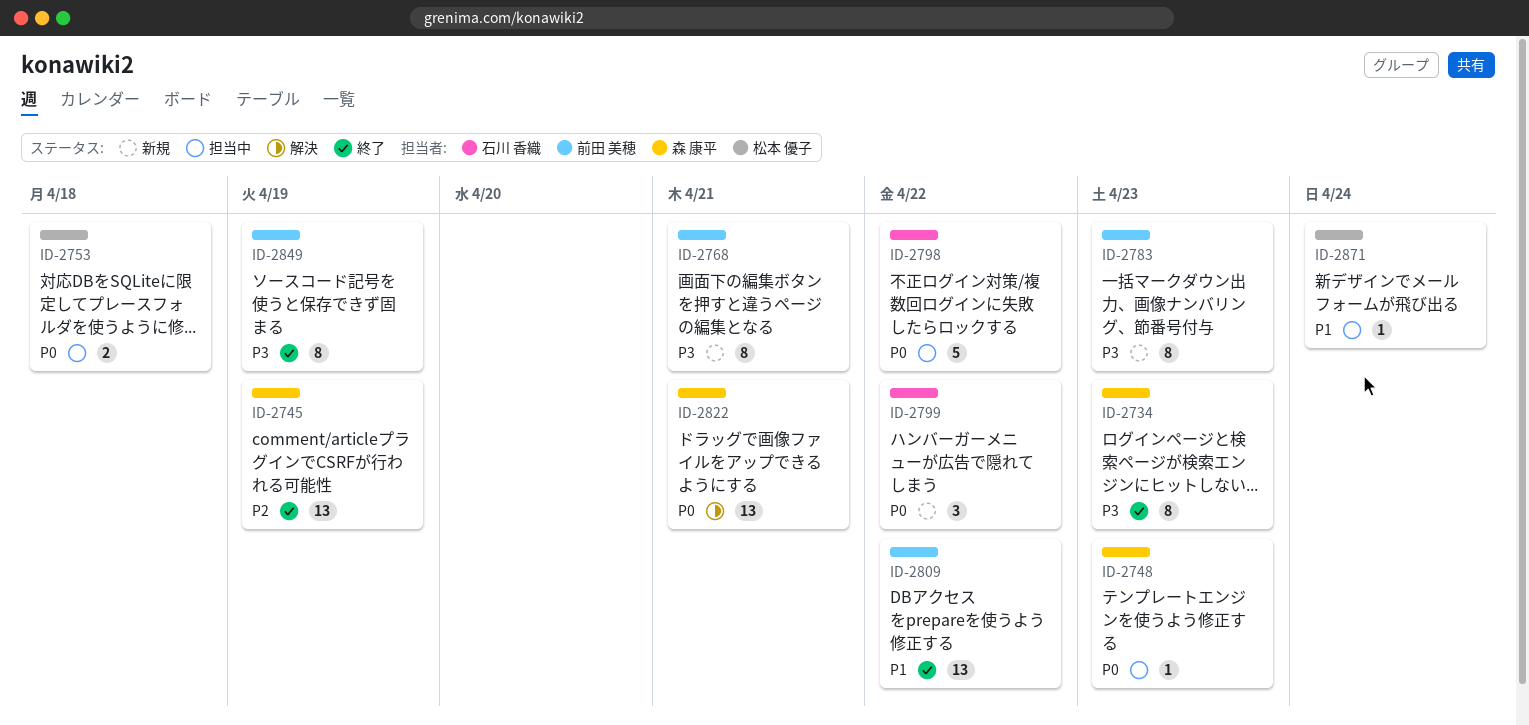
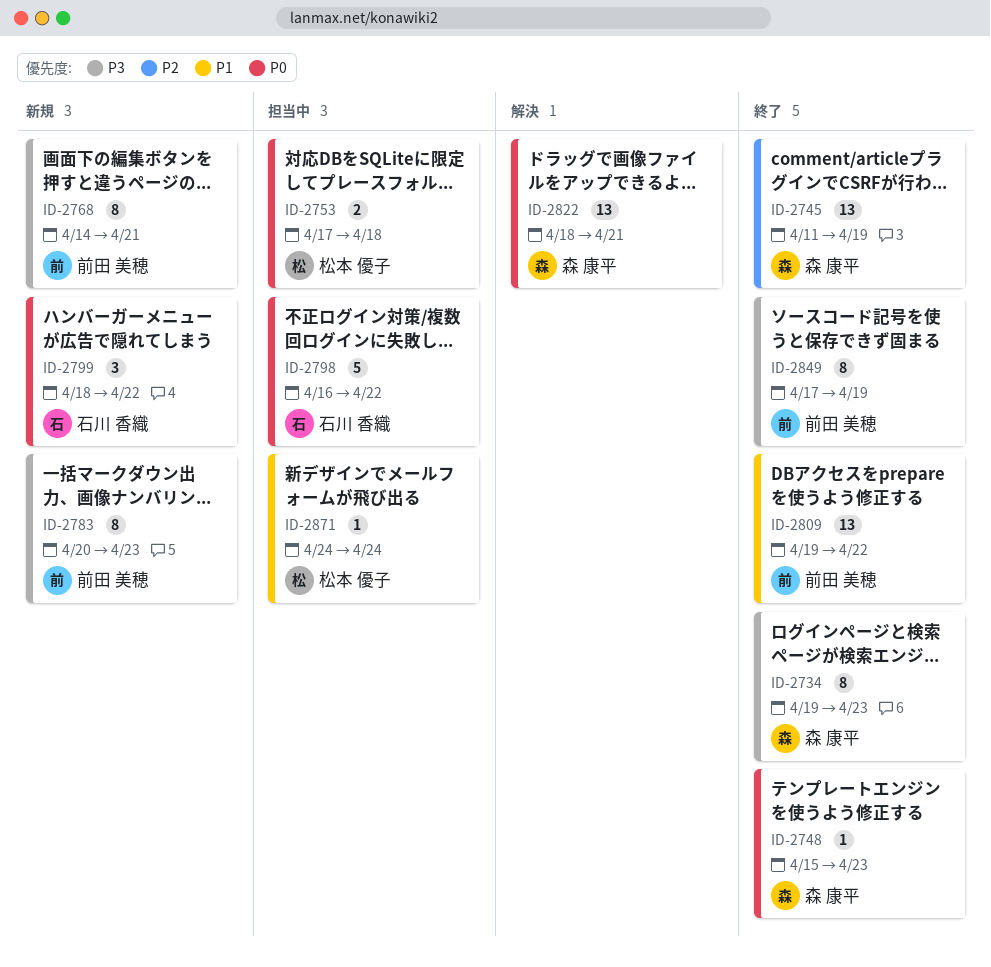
ID-2748, status: 担当中 -> 終了

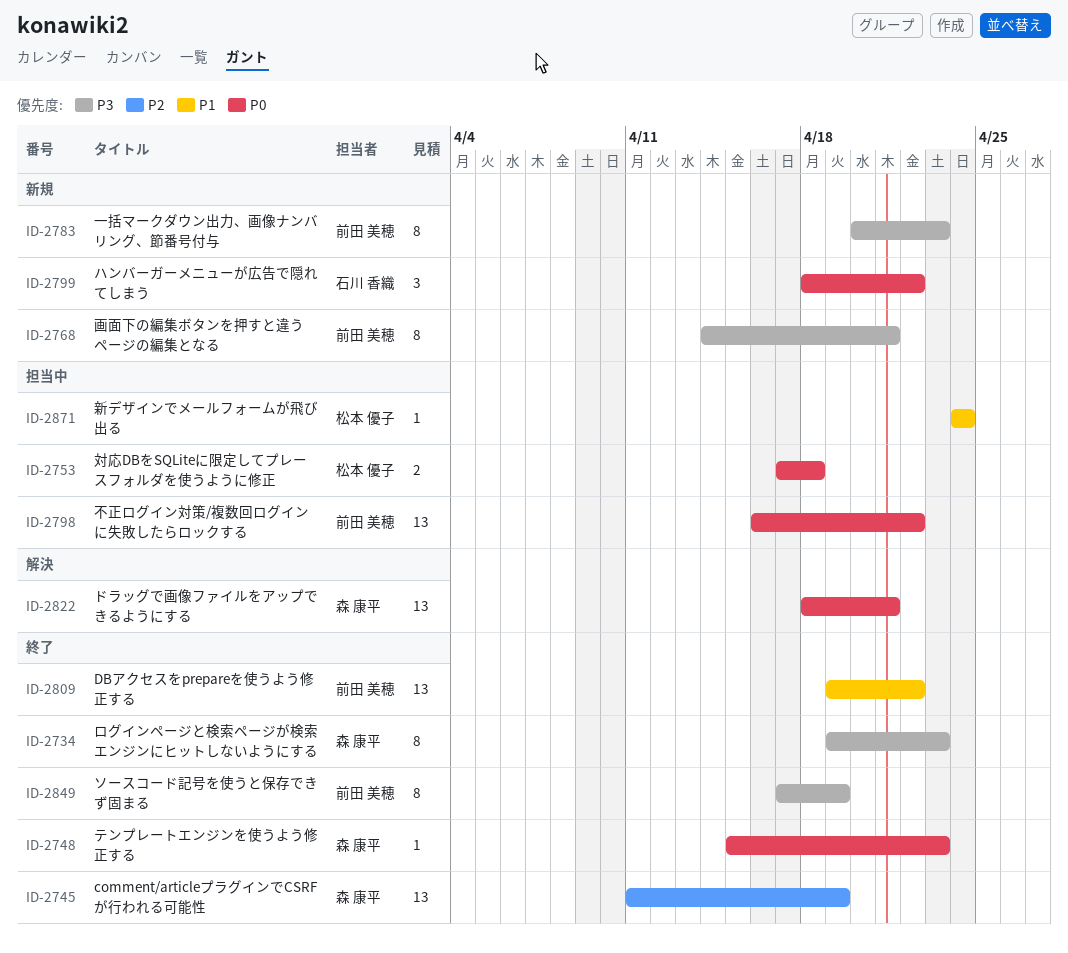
ID-2798, owner: 石川 香織 -> 前田 美穂
ID-2798, estimate: 5 -> 13

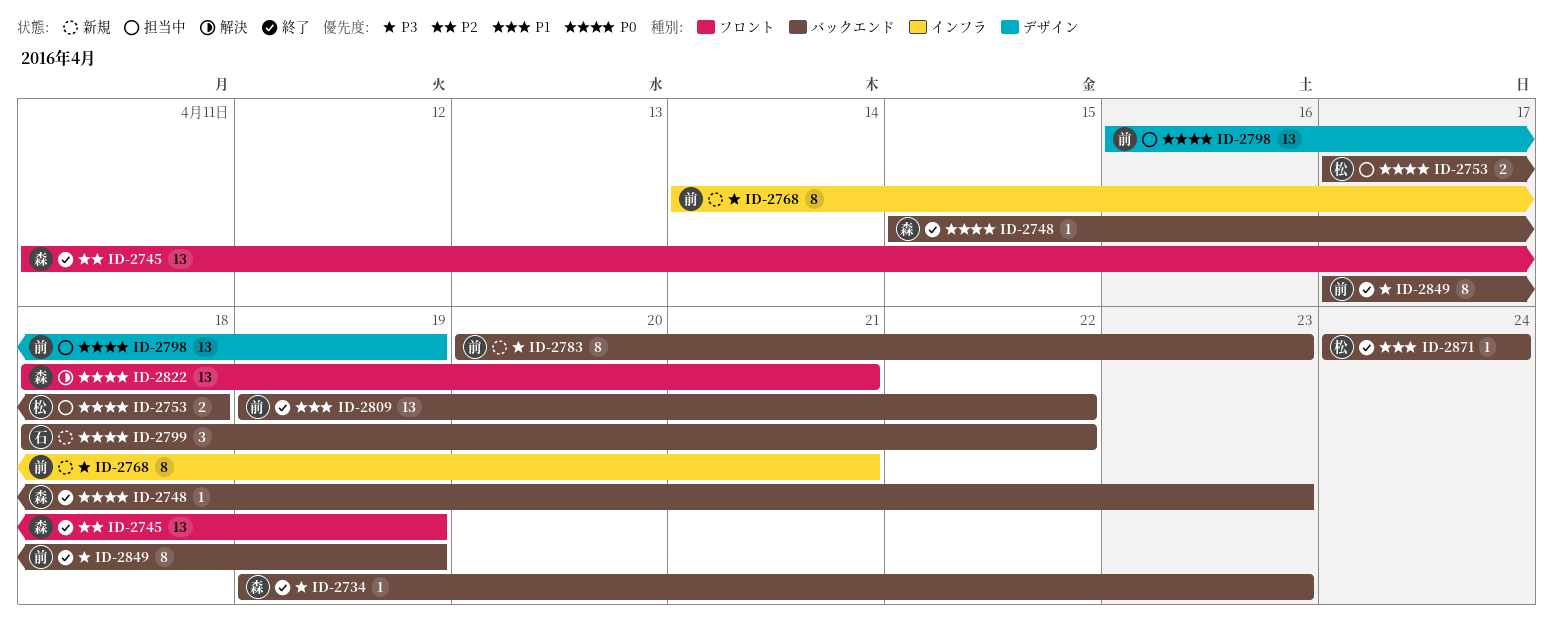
ID-2734, estimate: 8 -> 1
ID-2798, due: Apr 22 -> Apr 19
ID-2871, status: 担当中 -> 終了

